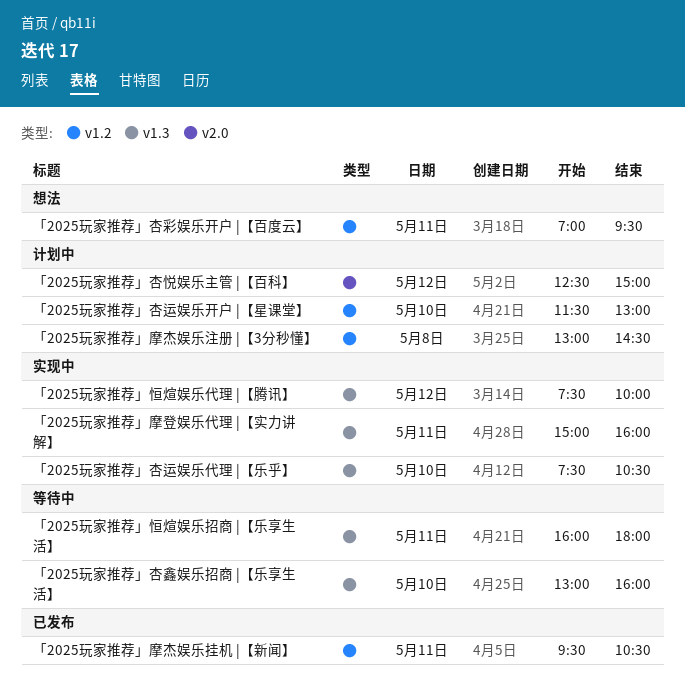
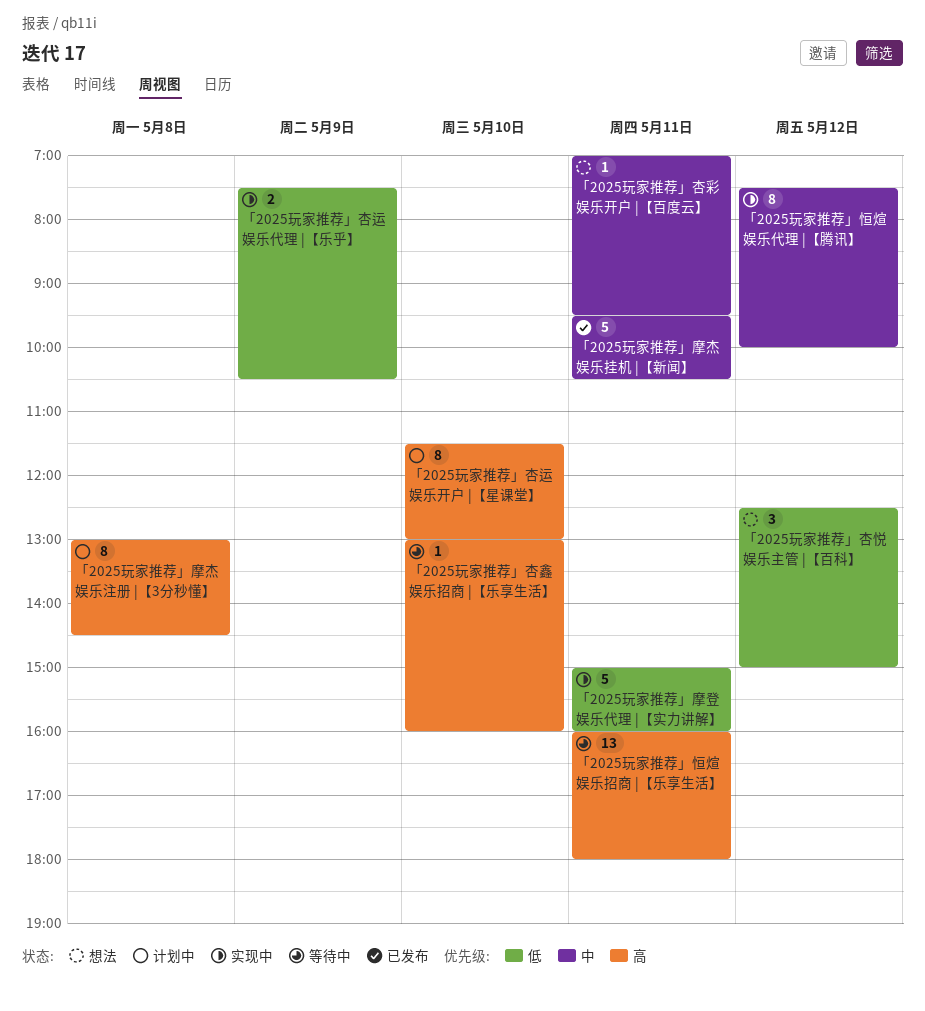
「2025玩家推荐」杏悦娱乐主管 |【百科】, status: 计划中 -> 想法
「2025玩家推荐」杏运娱乐代理 |【乐乎】, day: May 10 -> May 9

